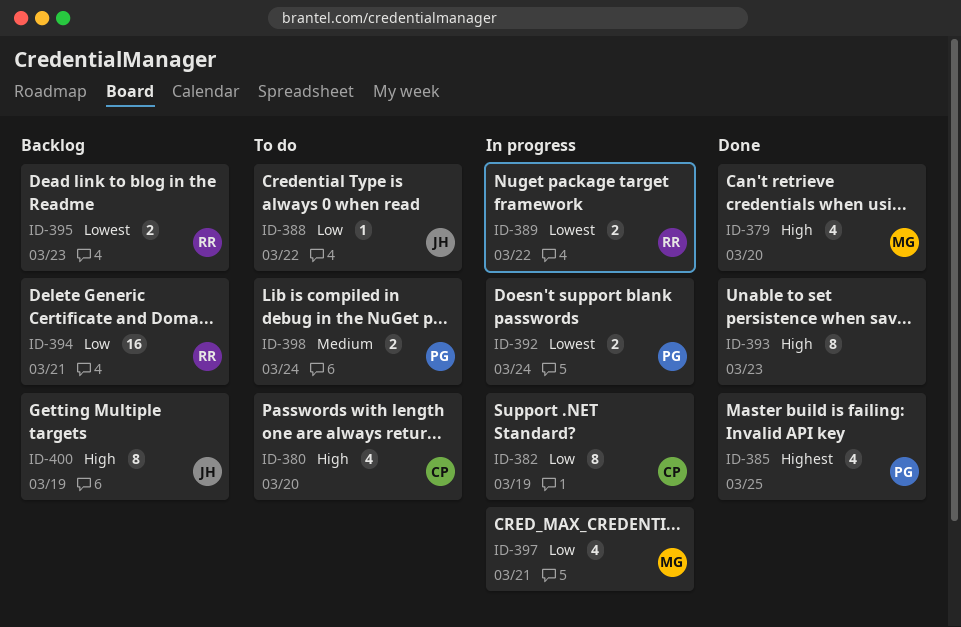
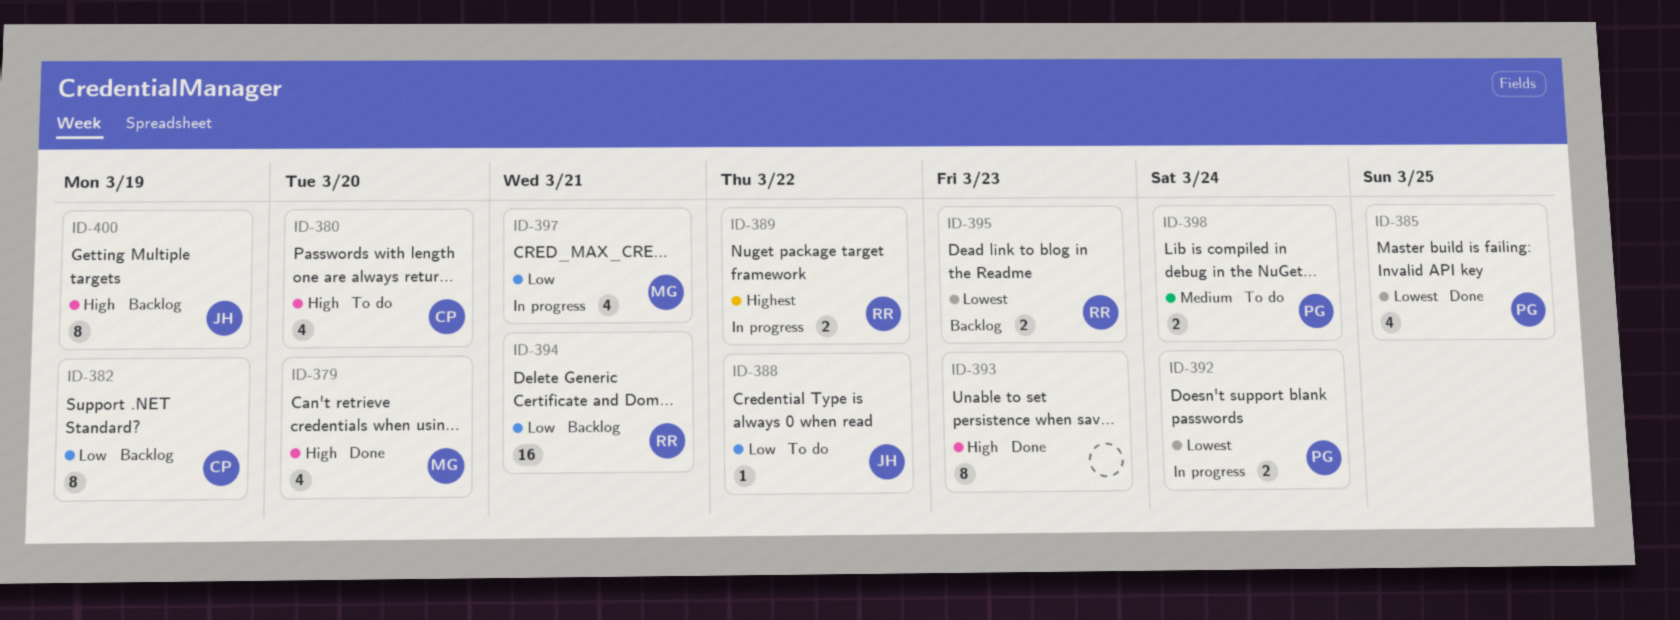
ID-382, status: In progress -> Backlog
ID-385, priority: Highest -> Lowest
ID-389, priority: Lowest -> Highest

